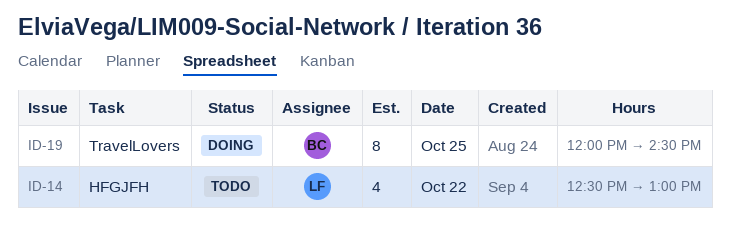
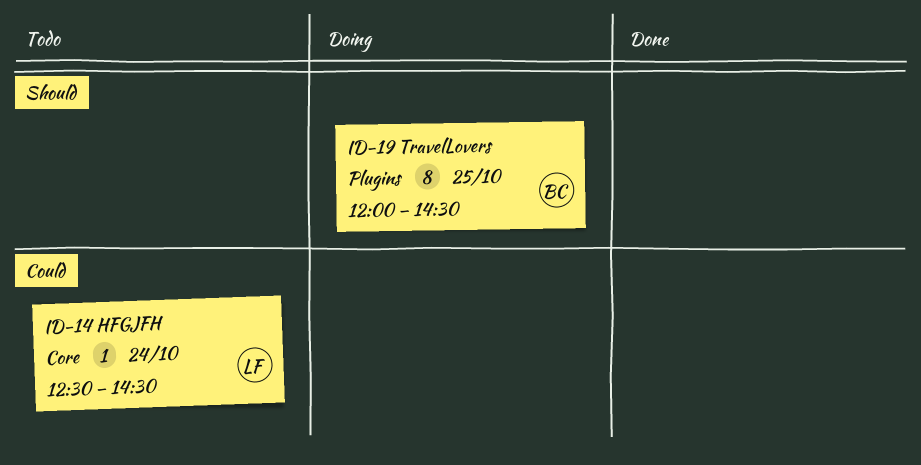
ID-14, estimate: 4 -> 1
ID-14, day: Oct 22 -> Oct 24
ID-14, ends: 13:00 -> 14:30

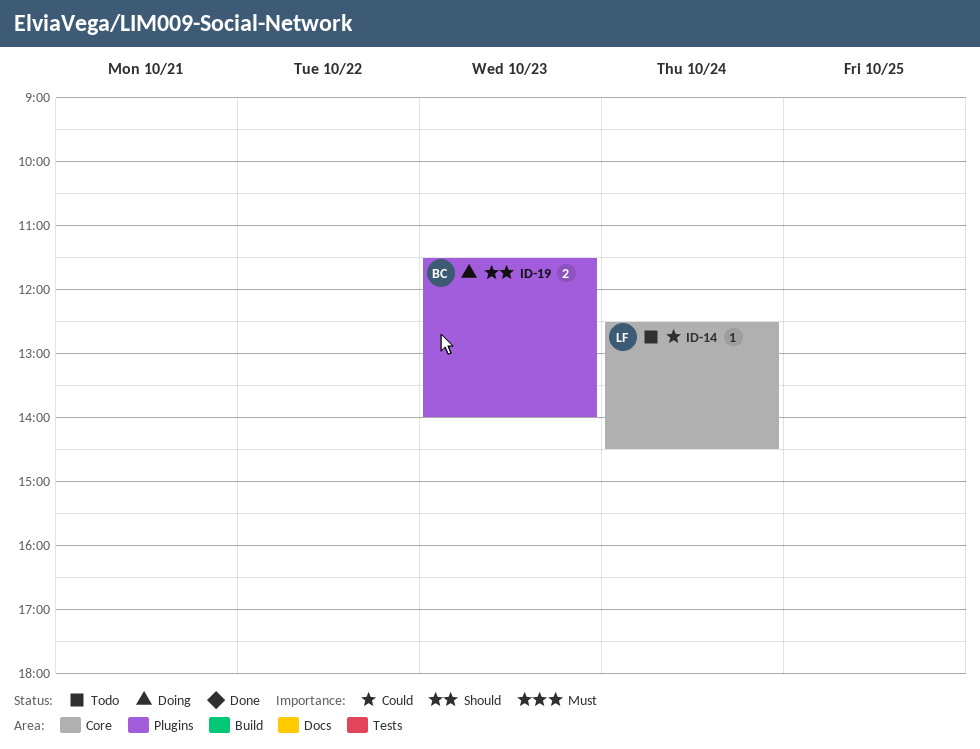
ID-19, estimate: 8 -> 2
ID-19, day: Oct 25 -> Oct 23
ID-19, begins: 12:00 -> 11:30
ID-19, ends: 14:30 -> 14:00

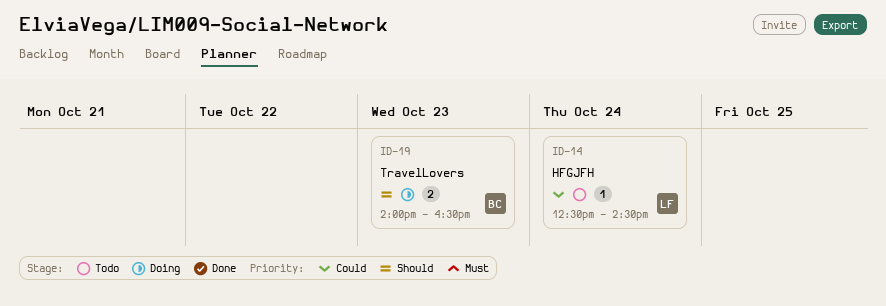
ID-19, begins: 11:30 -> 14:00
ID-19, ends: 14:00 -> 16:30

